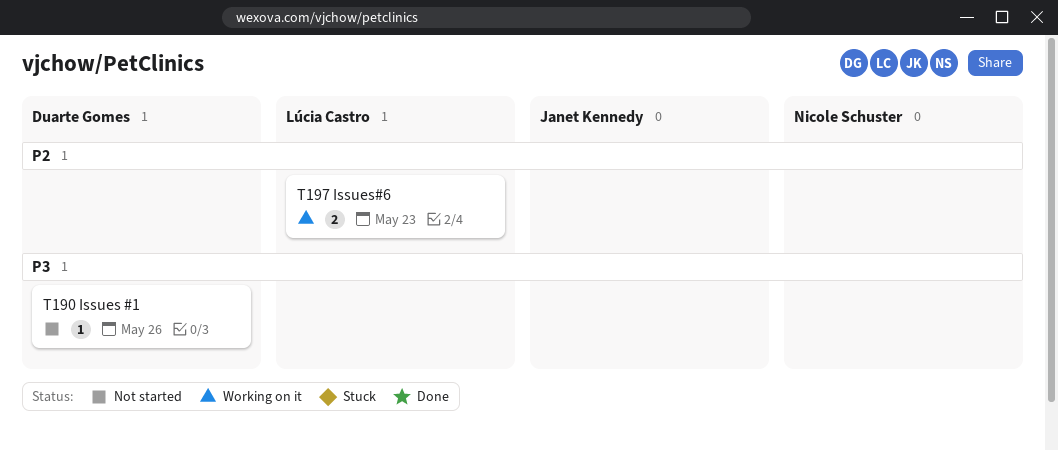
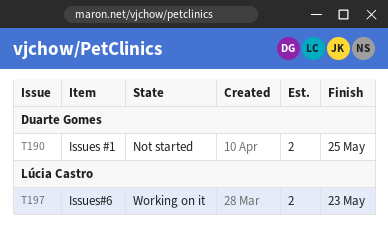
T190, estimate: 1 -> 2
T190, due: May 26 -> May 25

